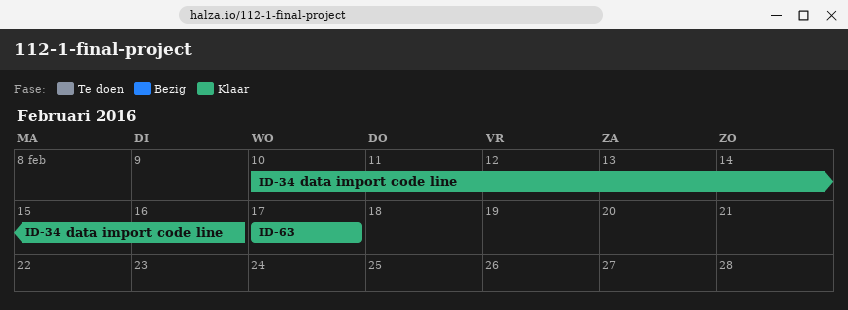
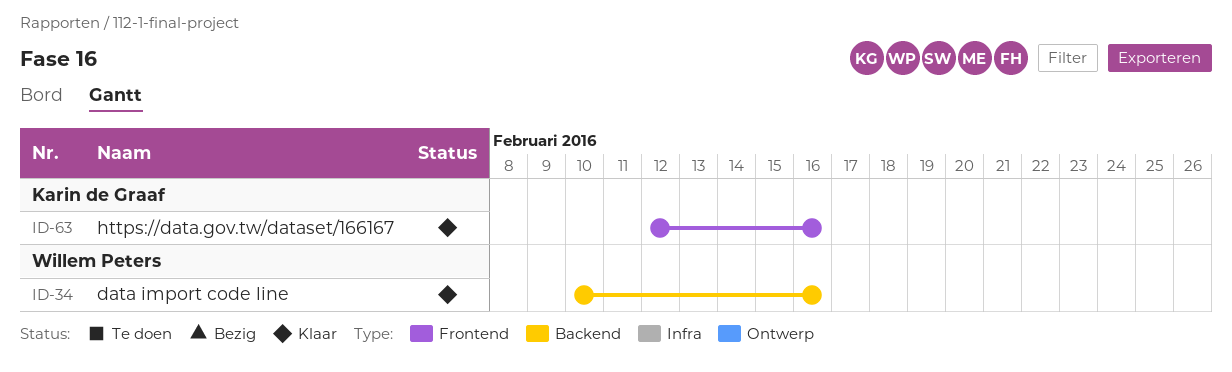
ID-63, start: Feb 17 -> Feb 12
ID-63, due: Feb 17 -> Feb 16

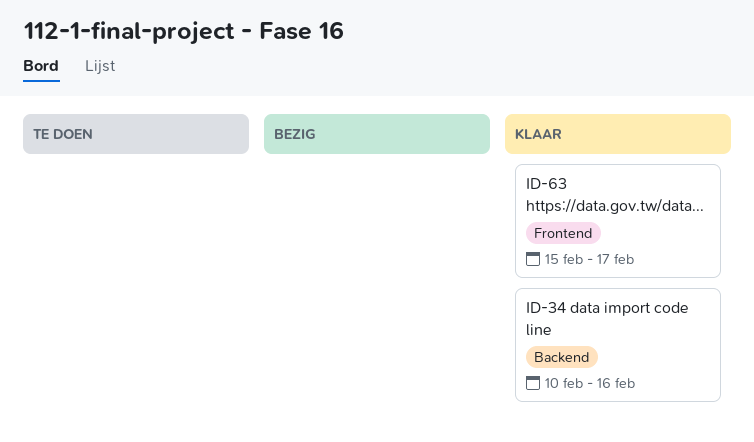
ID-63, start: Feb 12 -> Feb 15
ID-63, due: Feb 16 -> Feb 17

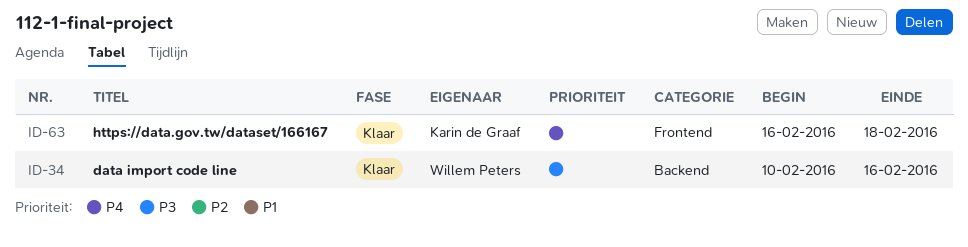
ID-63, start: Feb 15 -> Feb 16
ID-63, due: Feb 17 -> Feb 18

